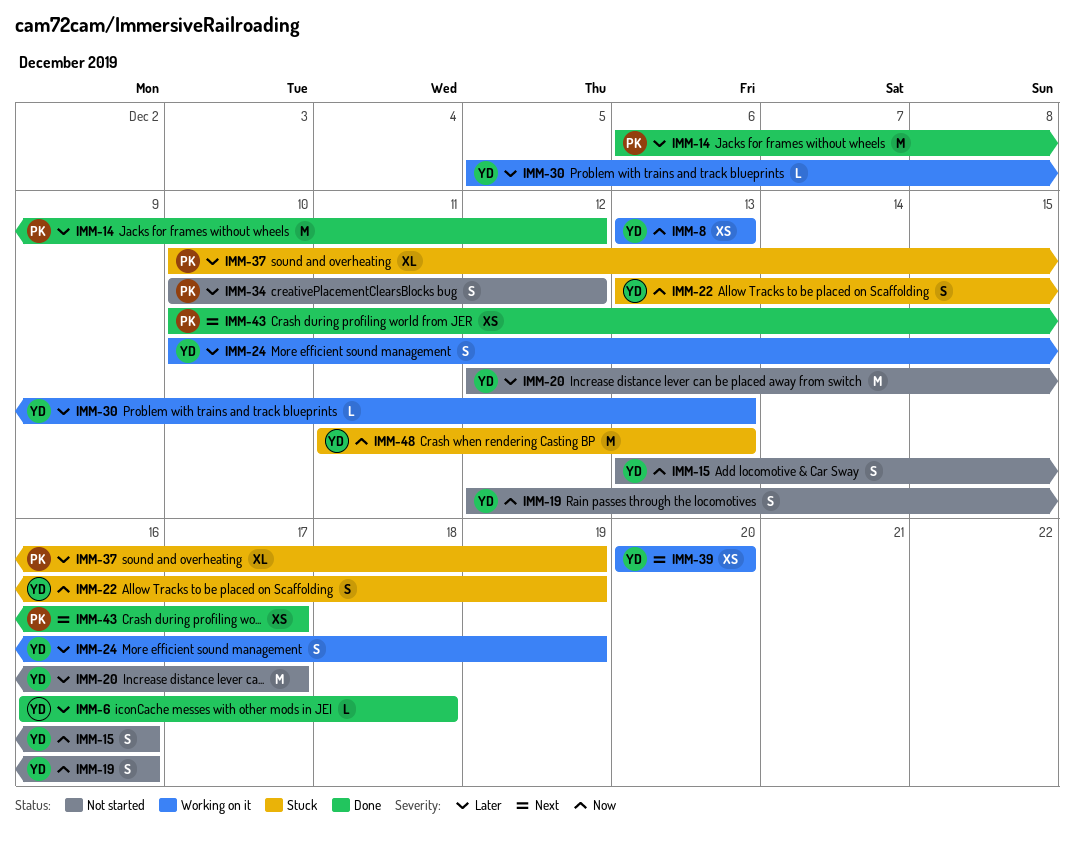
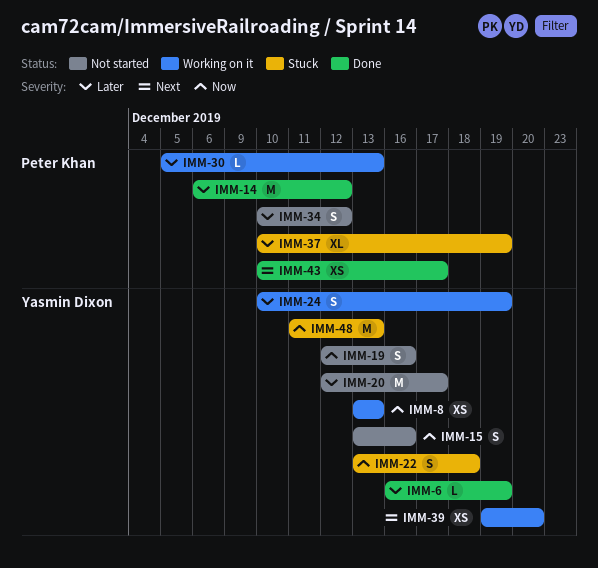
IMM-6, due: Dec 18 -> Dec 19
IMM-22, due: Dec 19 -> Dec 18
IMM-30, owner: Yasmin Dixon -> Peter Khan
IMM-39, start: Dec 20 -> Dec 19

